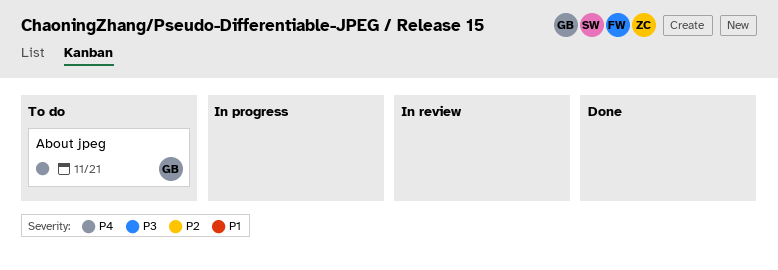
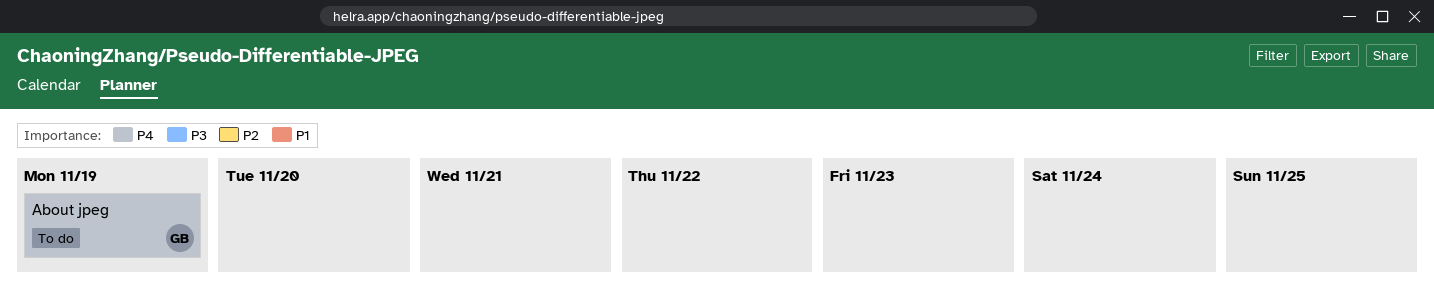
About jpeg, due: Nov 21 -> Nov 19

